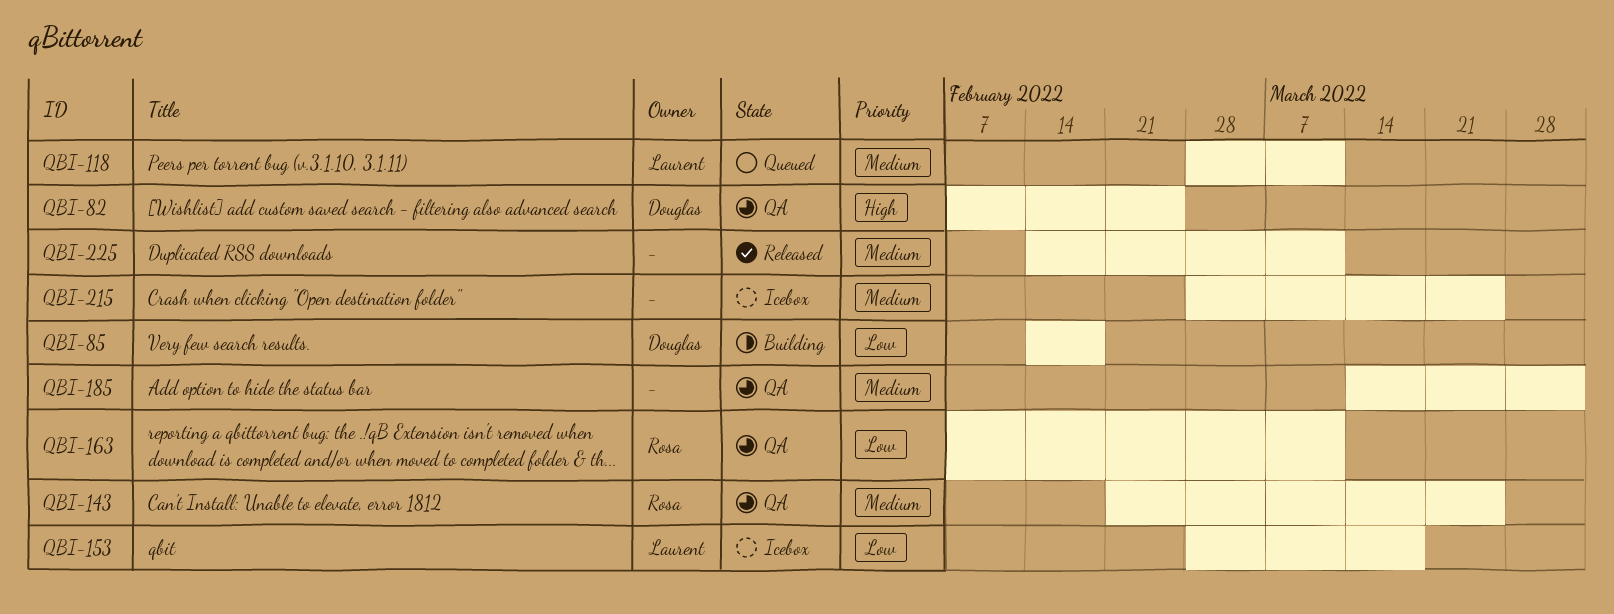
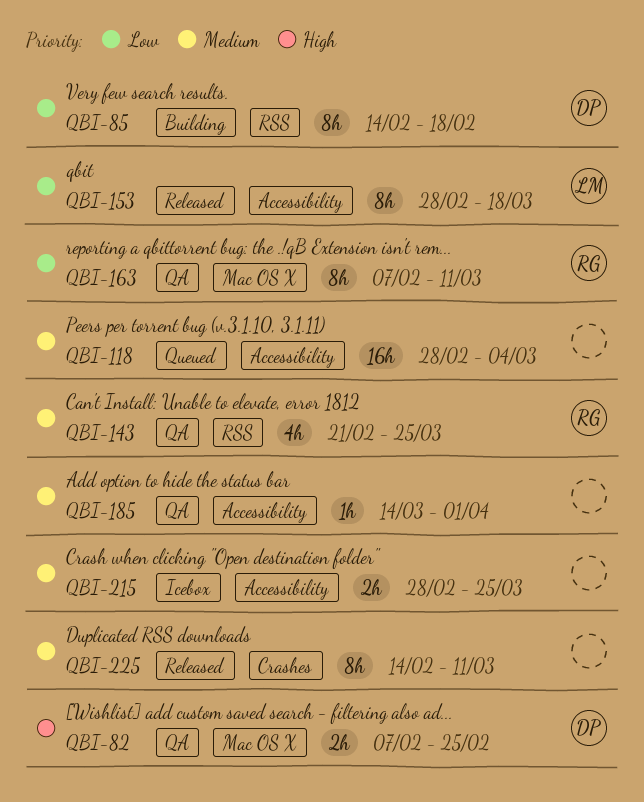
QBI-118, owner: Laurent -> none
QBI-118, due: Mar 11 -> Mar 4
QBI-153, status: Icebox -> Released

